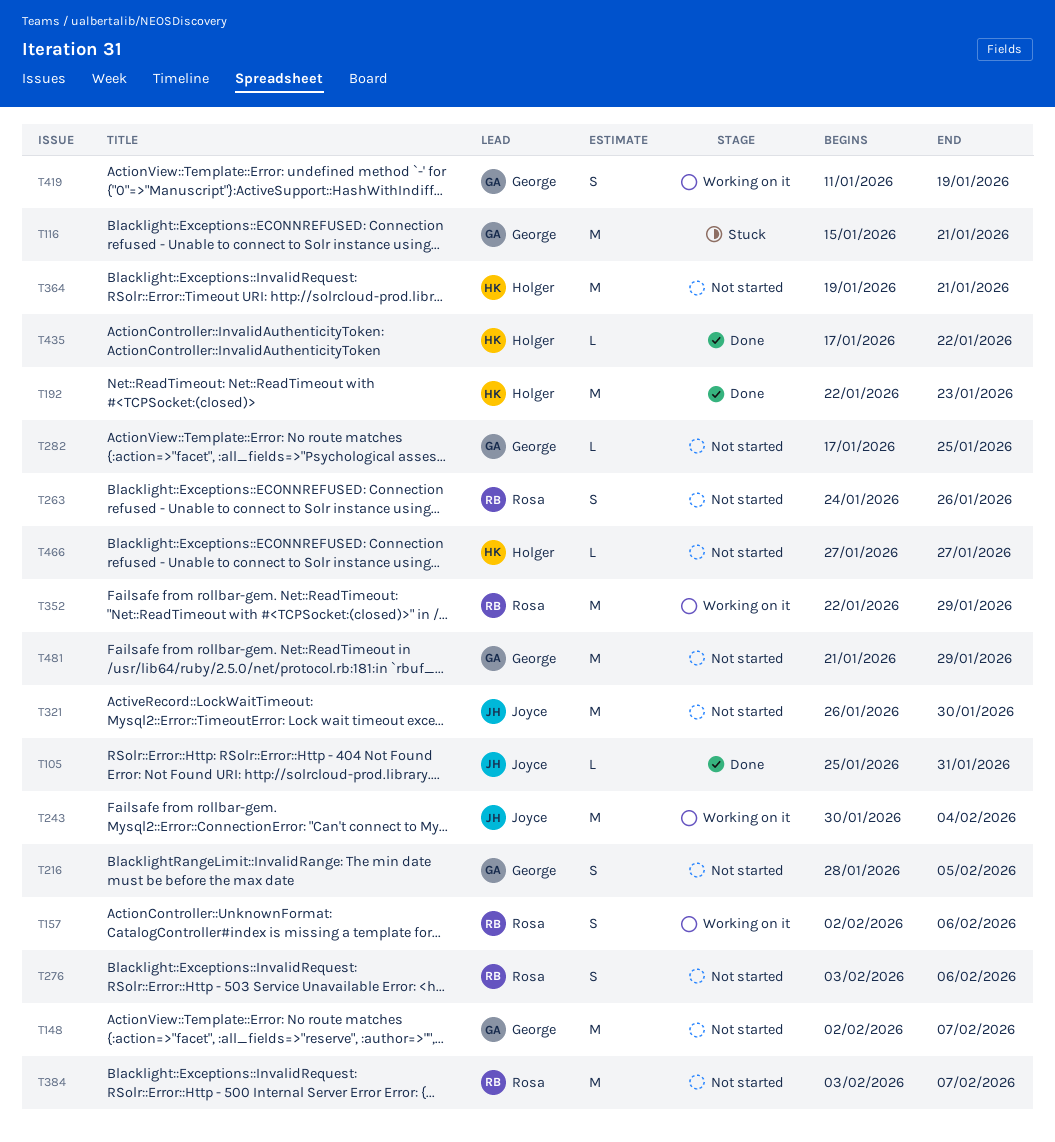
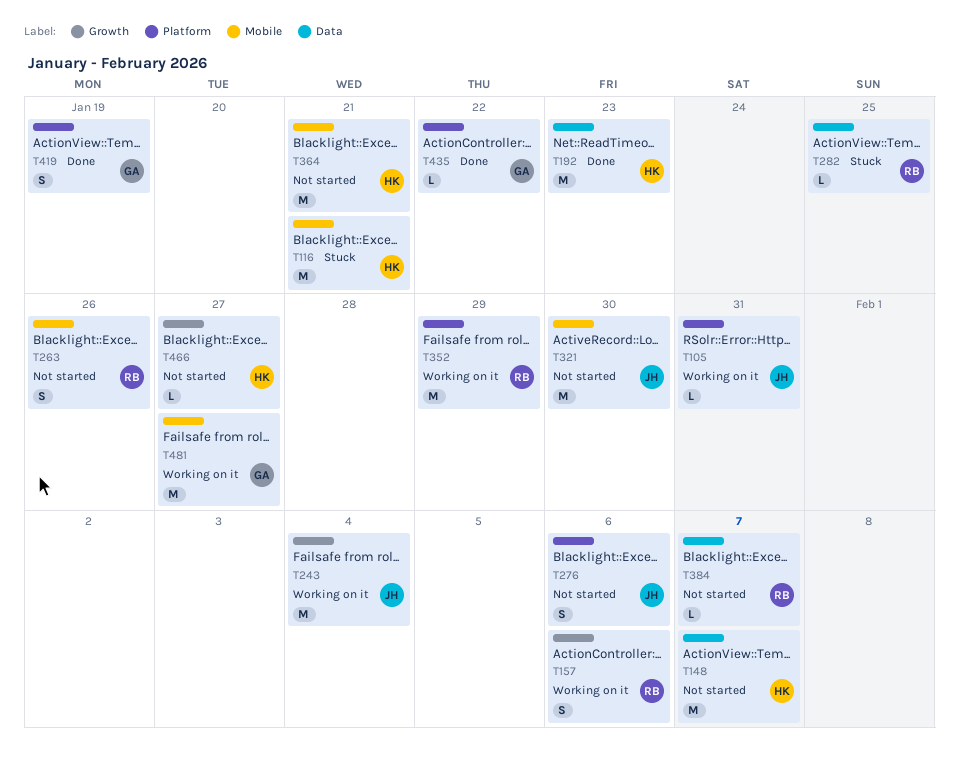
T105, status: Done -> Working on it
T116, owner: George -> Holger
T148, owner: George -> Holger
T216: present -> none
T276, owner: Rosa -> Joyce
T282, status: Not started -> Stuck
T282, owner: George -> Rosa
T384, estimate: M -> L
T419, status: Working on it -> Done
T435, owner: Holger -> George
T481, status: Not started -> Working on it
T481, due: Jan 29 -> Jan 27

